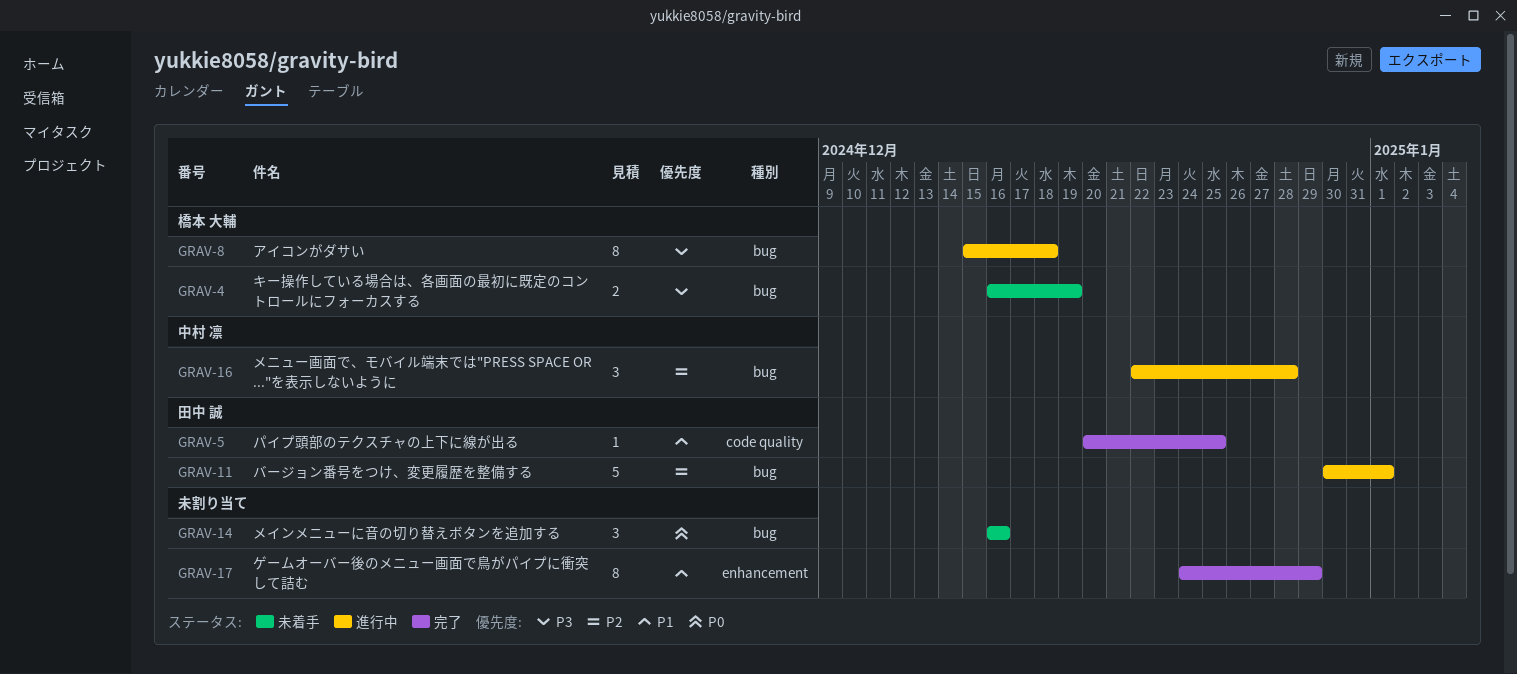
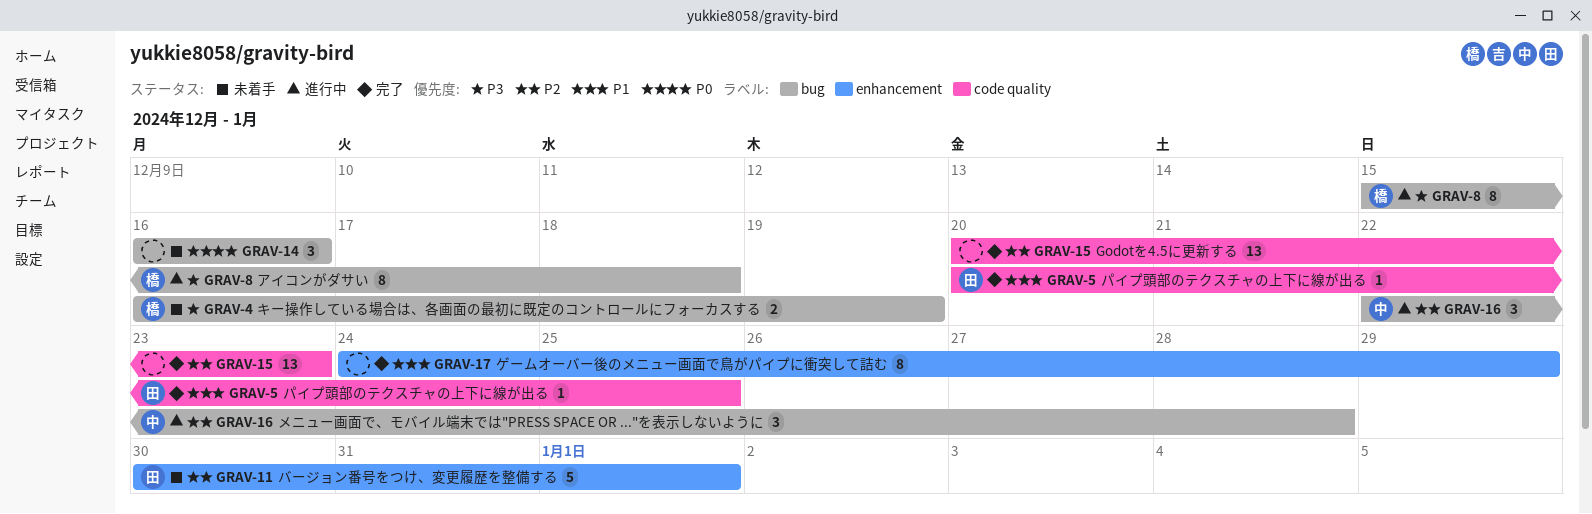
GRAV-11, status: 進行中 -> 未着手
GRAV-11, label: bug -> enhancement
GRAV-15: none -> present

